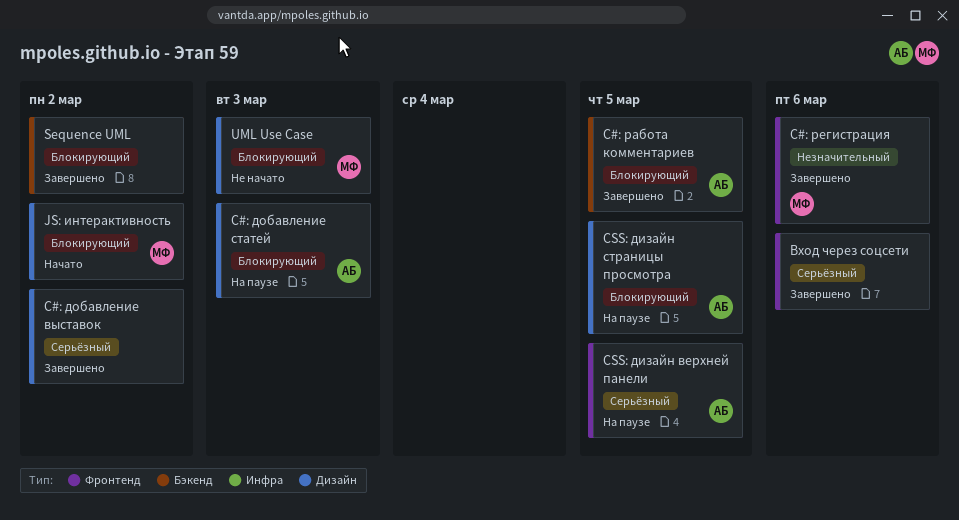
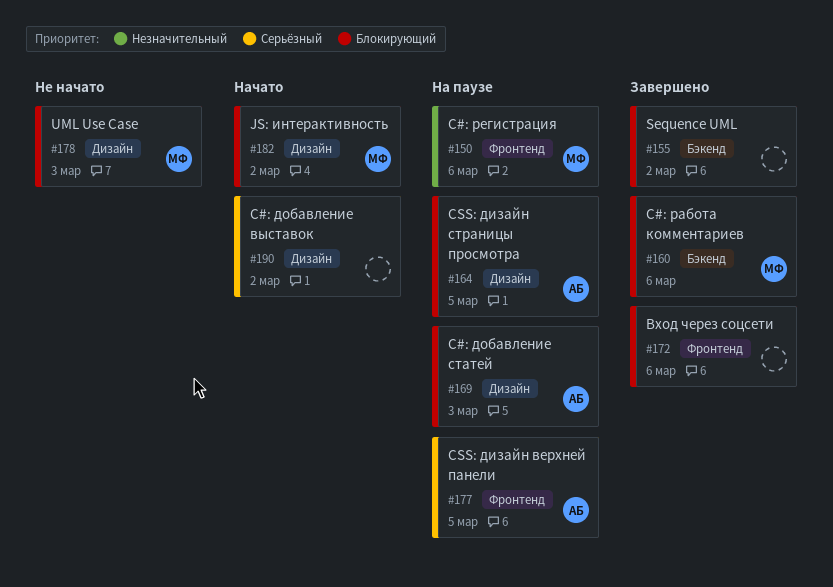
C#: добавление выставок, status: Завершено -> Начато
C#: работа комментариев, owner: АБ -> МФ
C#: работа комментариев, due: Mar 5 -> Mar 6
C#: регистрация, status: Завершено -> На паузе
Вход через соцсети, priority: Серьёзный -> Блокирующий

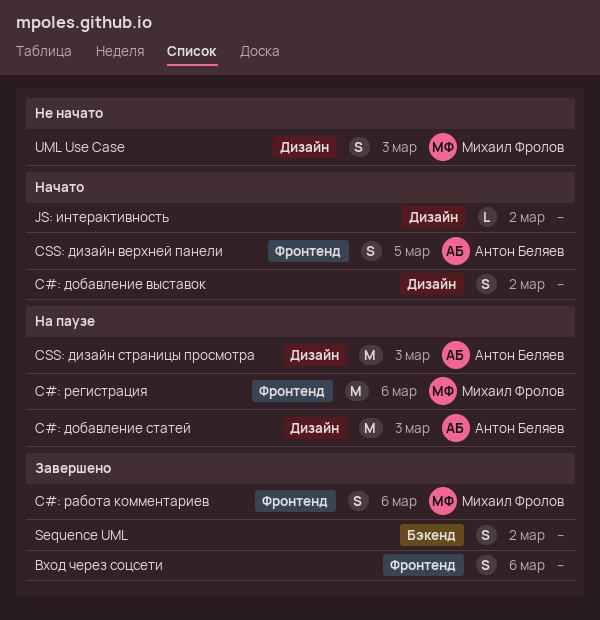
C#: работа комментариев, label: Бэкенд -> Фронтенд
CSS: дизайн верхней панели, status: На паузе -> Начато
CSS: дизайн страницы просмотра, due: Mar 5 -> Mar 3
JS: интерактивность, owner: Михаил Фролов -> none

